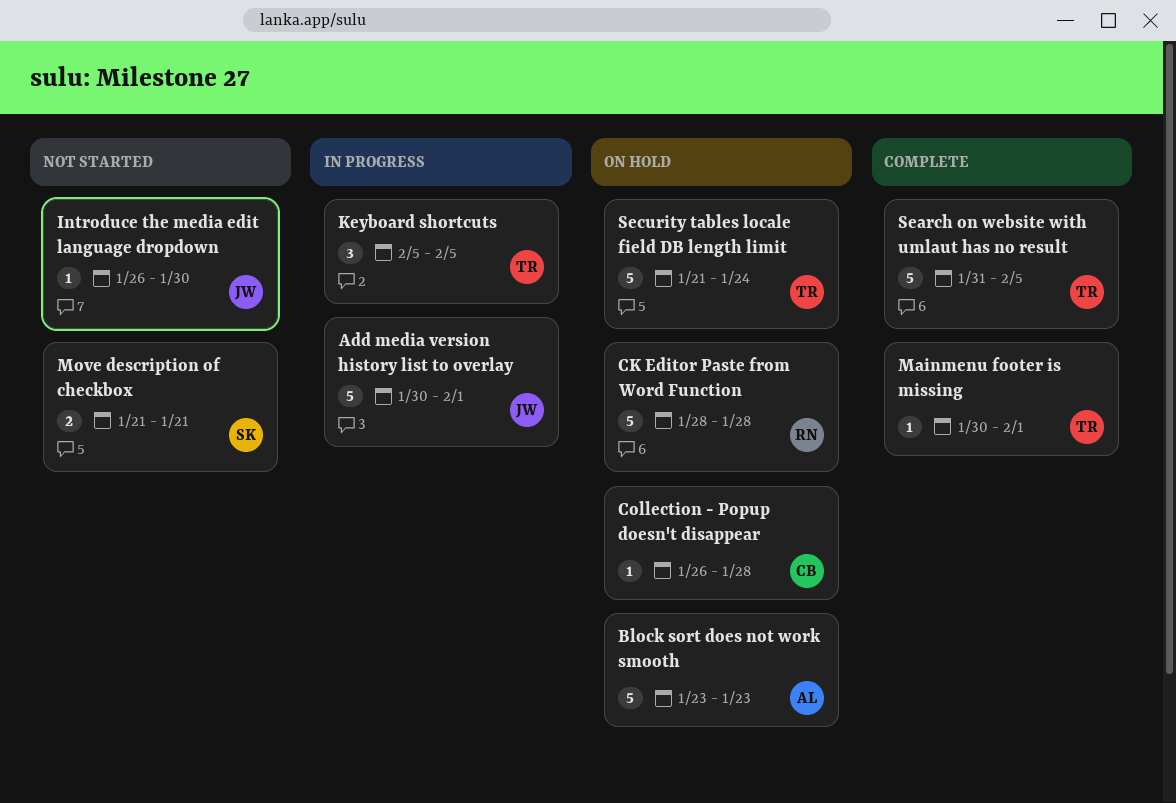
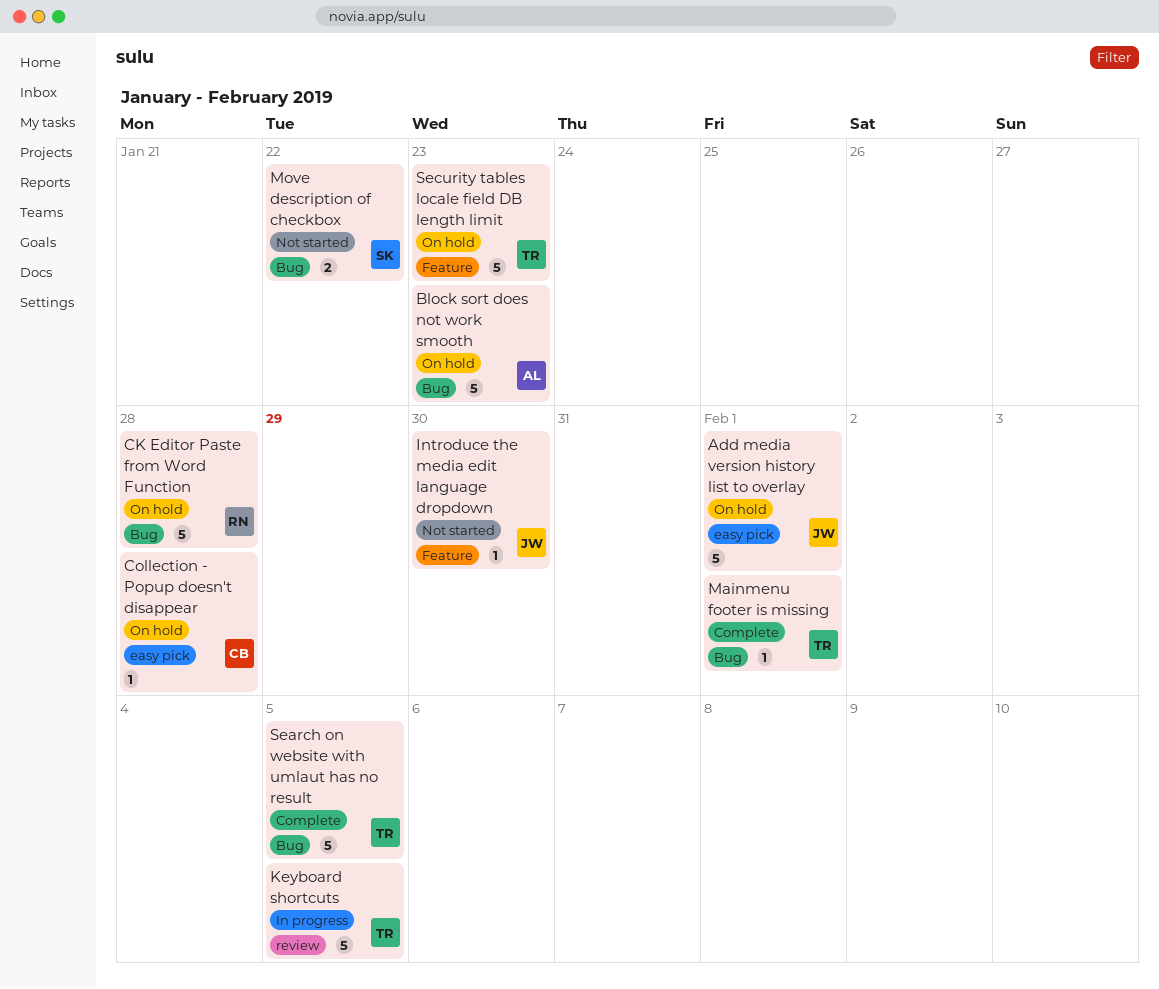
Add media version history list to overlay, status: In progress -> On hold
Keyboard shortcuts, estimate: 3 -> 5
Move description of checkbox, due: Jan 21 -> Jan 22
Security tables locale field DB length limit, due: Jan 24 -> Jan 23

